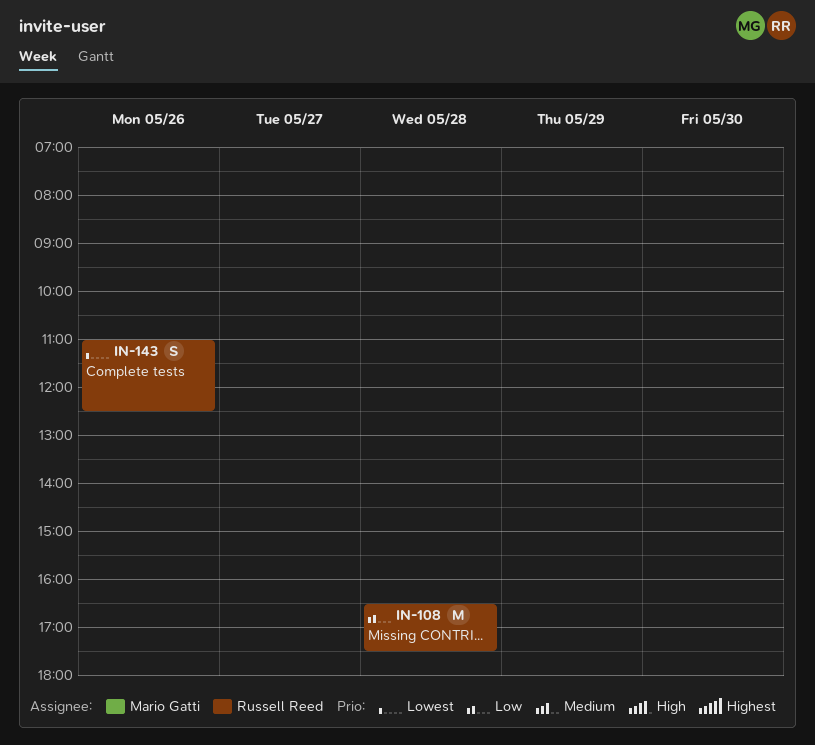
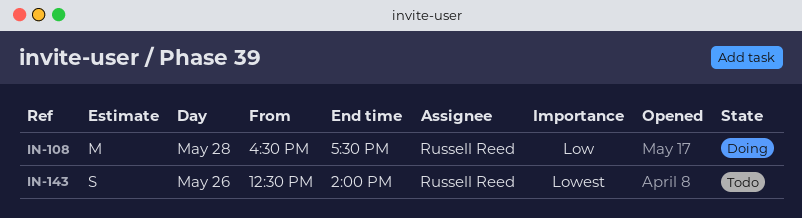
IN-143, begins: 11:00 -> 12:30
IN-143, ends: 12:30 -> 14:00

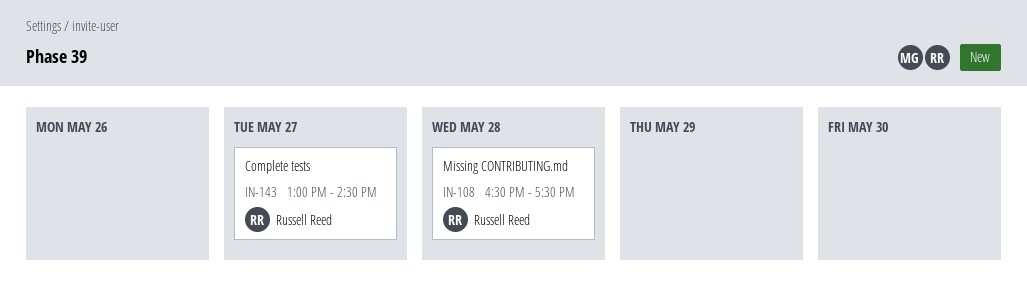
IN-143, day: May 26 -> May 27
IN-143, begins: 12:30 -> 13:00
IN-143, ends: 14:00 -> 14:30

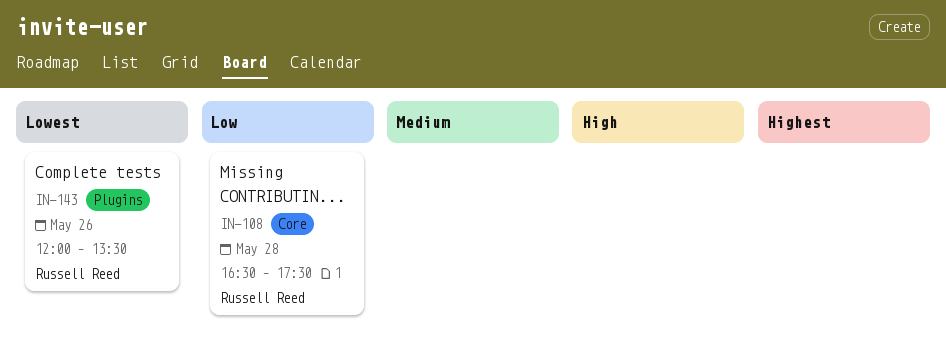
IN-143, day: May 27 -> May 26
IN-143, begins: 13:00 -> 12:00
IN-143, ends: 14:30 -> 13:30

